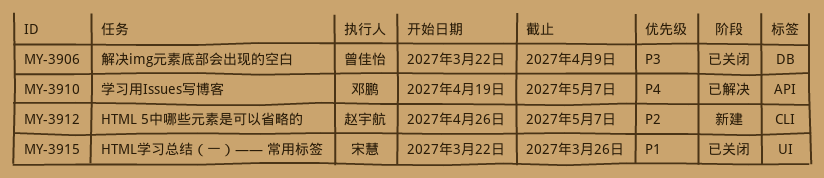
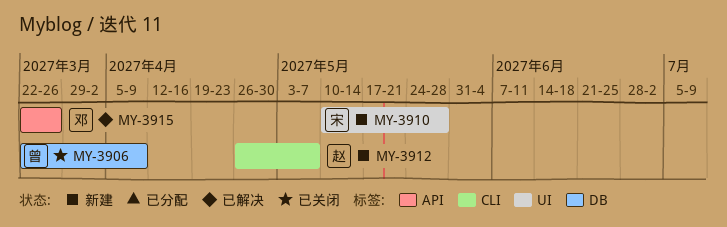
MY-3910, status: 已解决 -> 新建
MY-3910, owner: 邓鹏 -> 宋慧
MY-3910, label: API -> UI
MY-3910, start: Apr 19 -> May 10
MY-3910, due: May 7 -> May 28
MY-3915, status: 已关闭 -> 已解决
MY-3915, owner: 宋慧 -> 邓鹏
MY-3915, label: UI -> API

